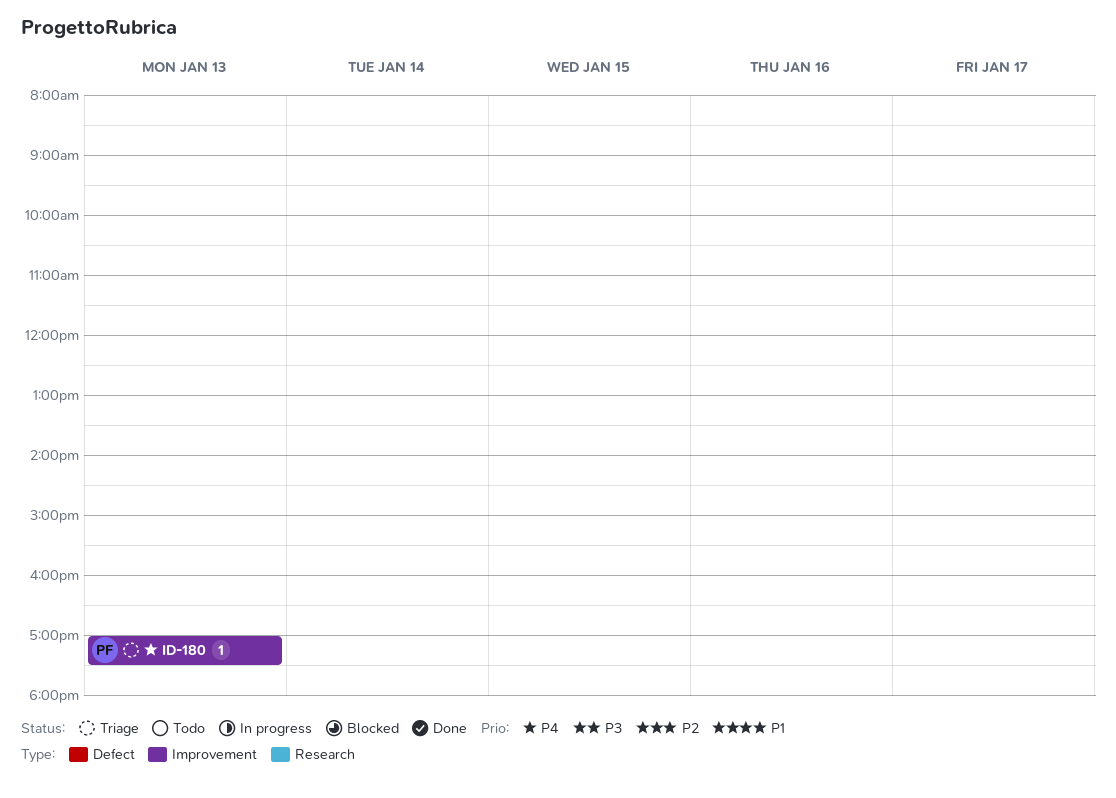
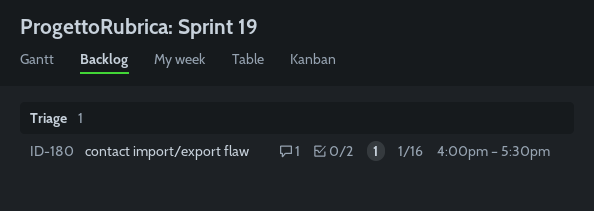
ID-180, day: Jan 13 -> Jan 16
ID-180, begins: 17:00 -> 16:00

